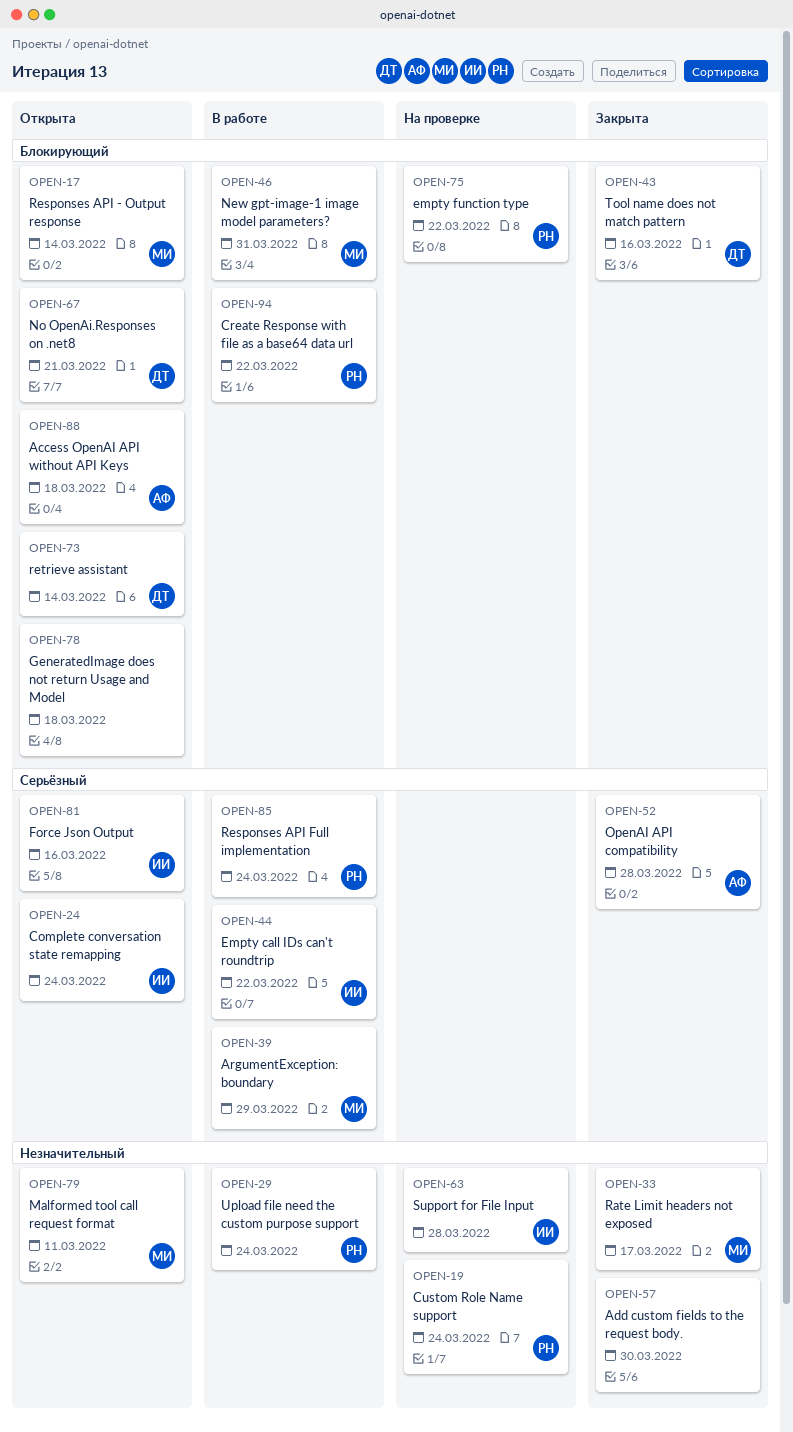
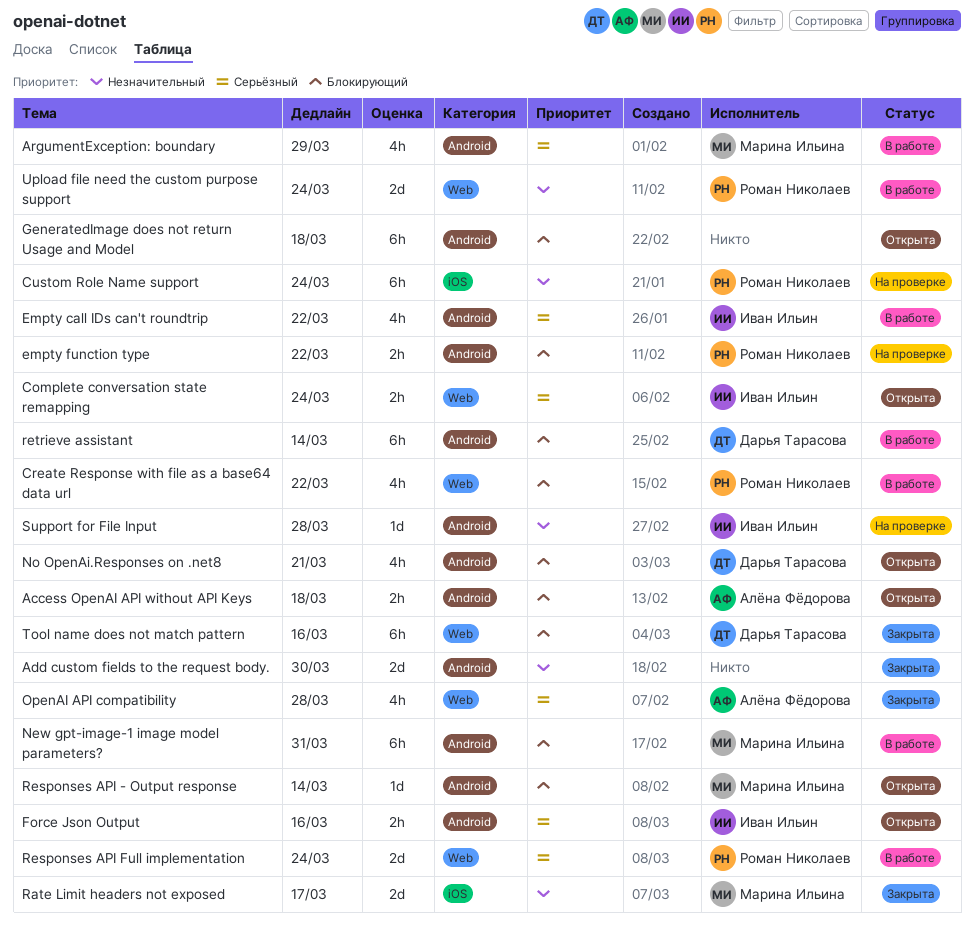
Malformed tool call request format: present -> none
retrieve assistant, status: Открыта -> В работе

